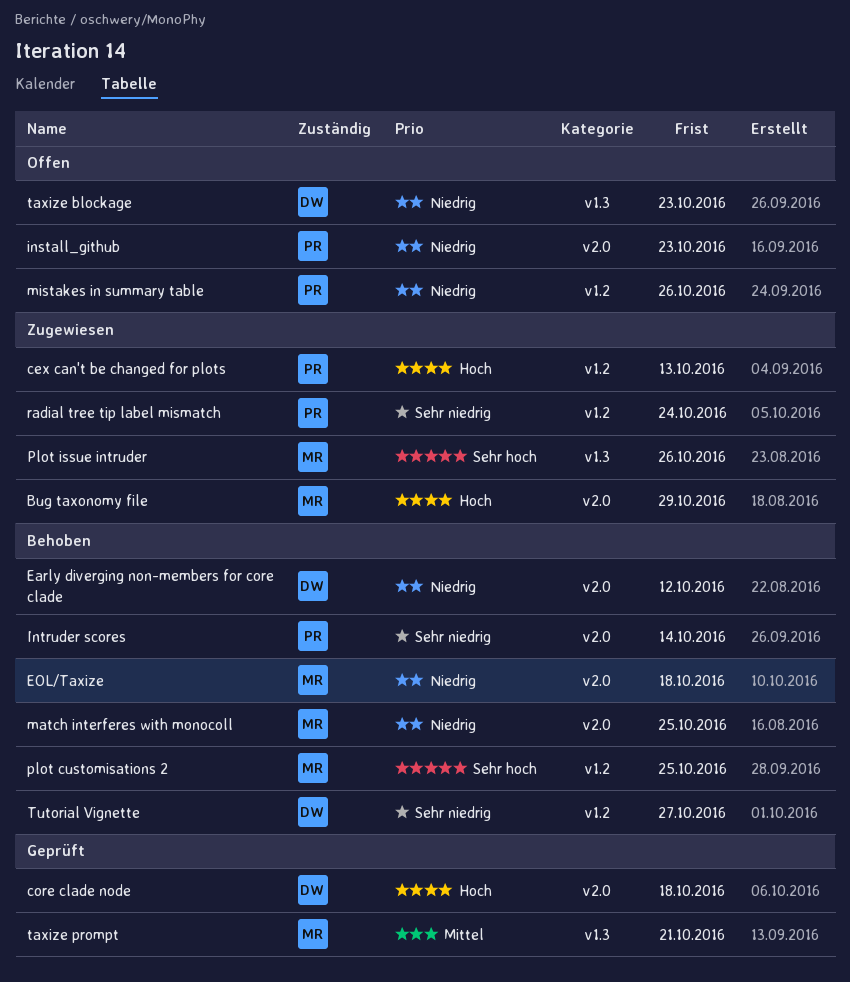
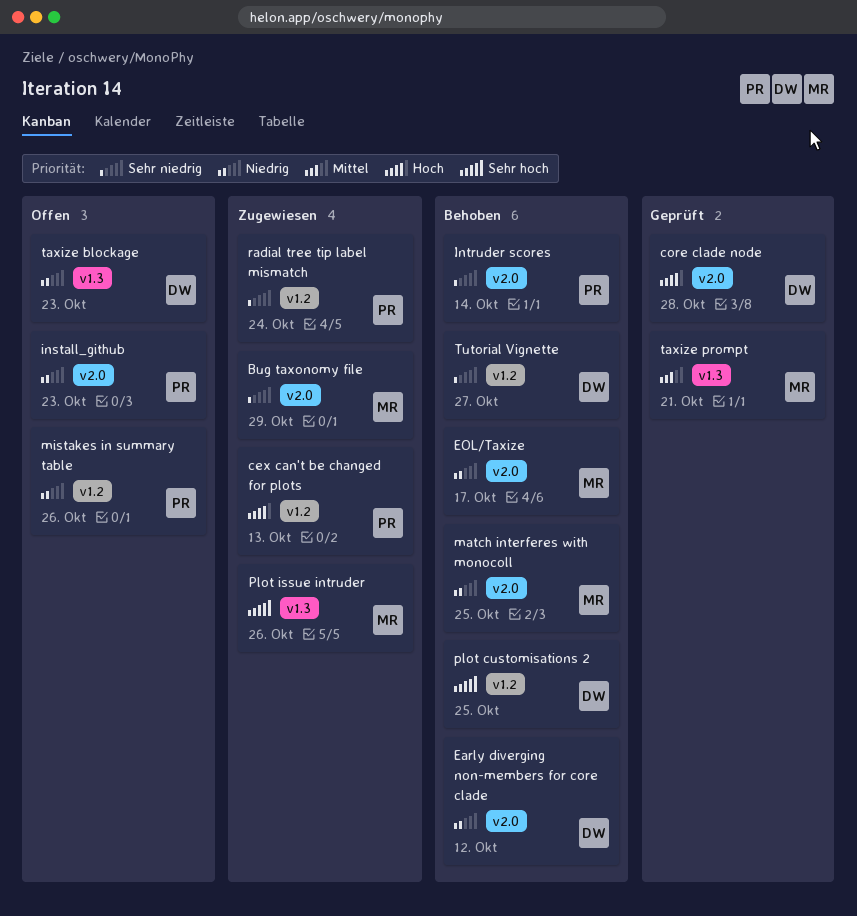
Bug taxonomy file, priority: Hoch -> Sehr niedrig
core clade node, due: Oct 18 -> Oct 28
EOL/Taxize, due: Oct 18 -> Oct 17
plot customisations 2, owner: MR -> DW

